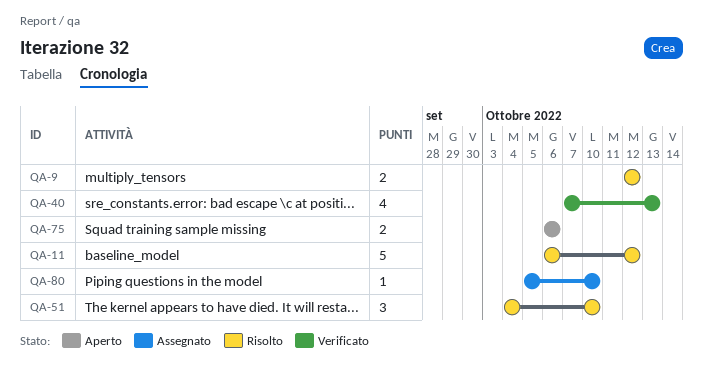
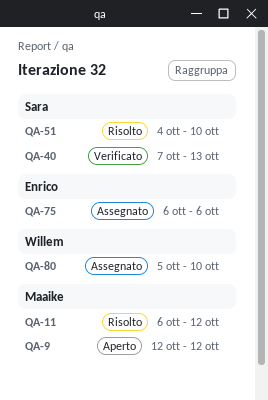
QA-9, status: Risolto -> Aperto
QA-75, status: Aperto -> Assegnato

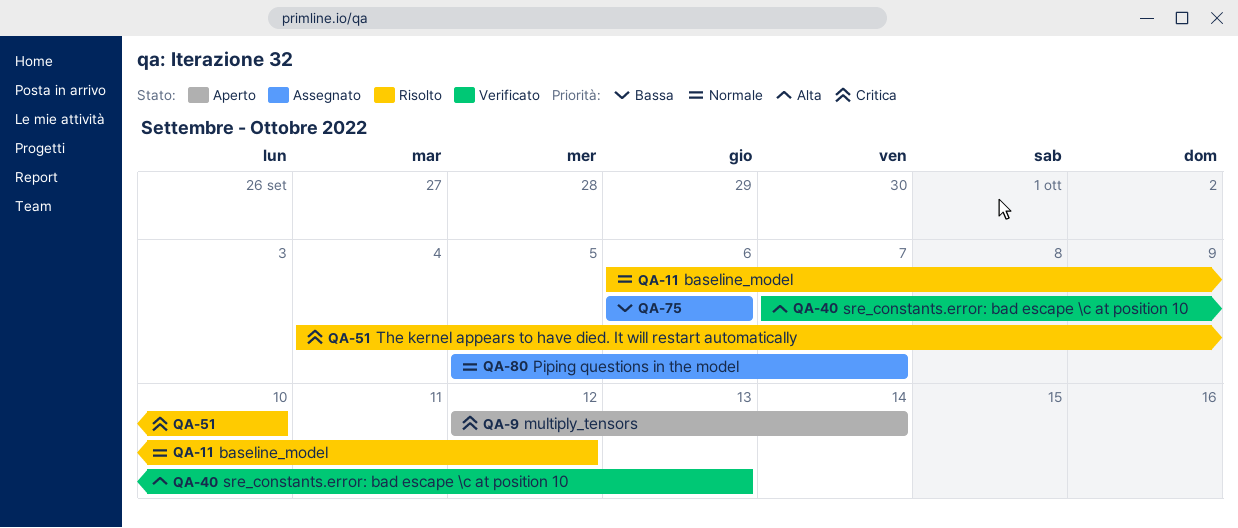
QA-9, due: Oct 12 -> Oct 14
QA-80, due: Oct 10 -> Oct 7

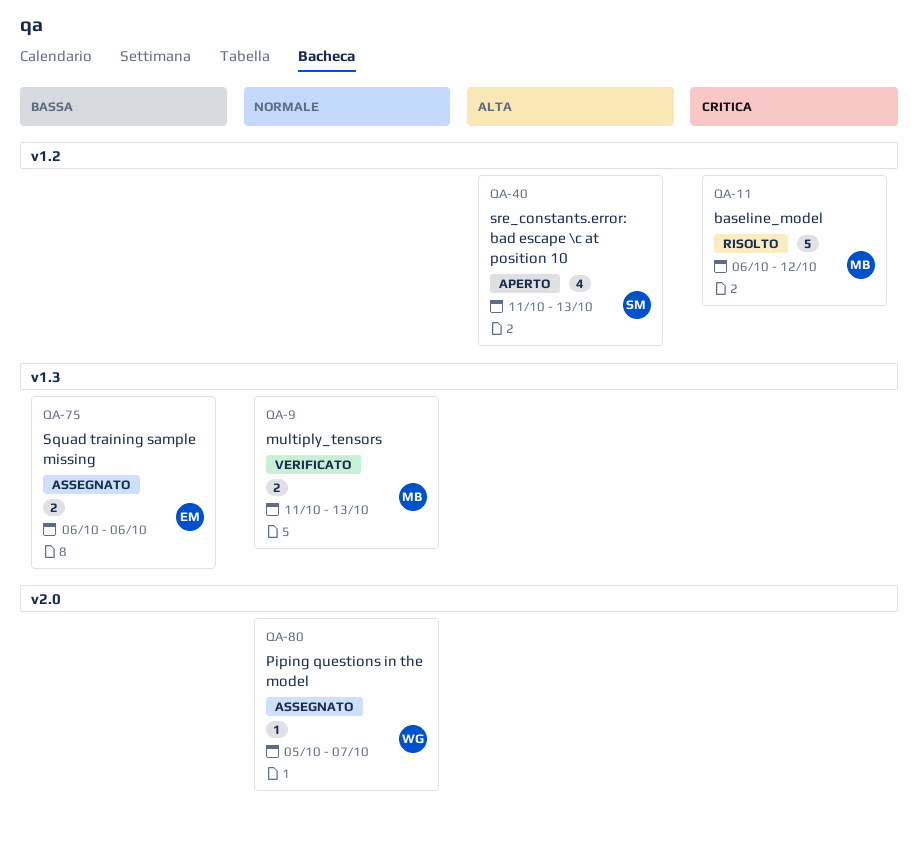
QA-9, status: Aperto -> Verificato
QA-9, priority: Critica -> Normale
QA-9, start: Oct 12 -> Oct 11
QA-9, due: Oct 14 -> Oct 13
QA-11, priority: Normale -> Critica
QA-40, status: Verificato -> Aperto
QA-40, start: Oct 7 -> Oct 11
QA-51: present -> none

